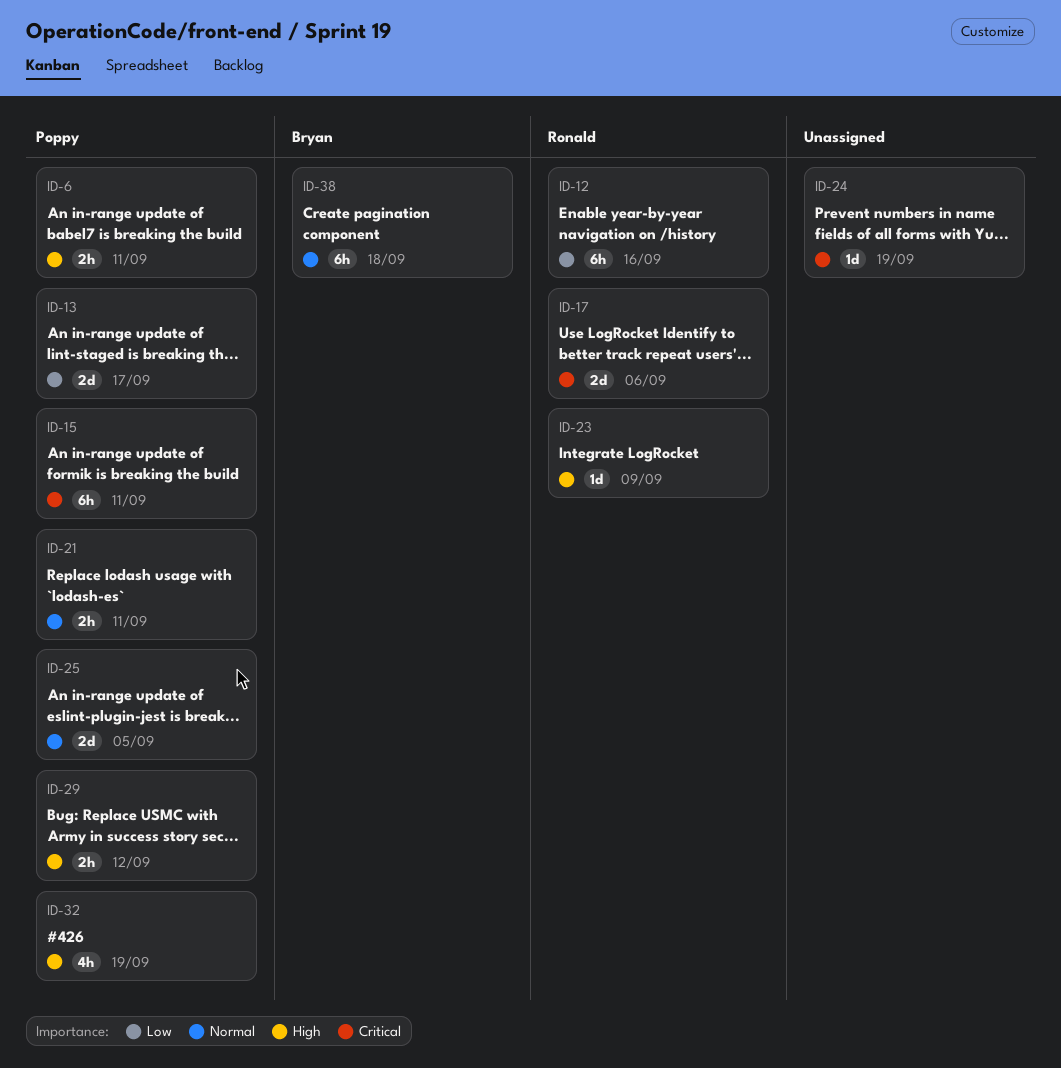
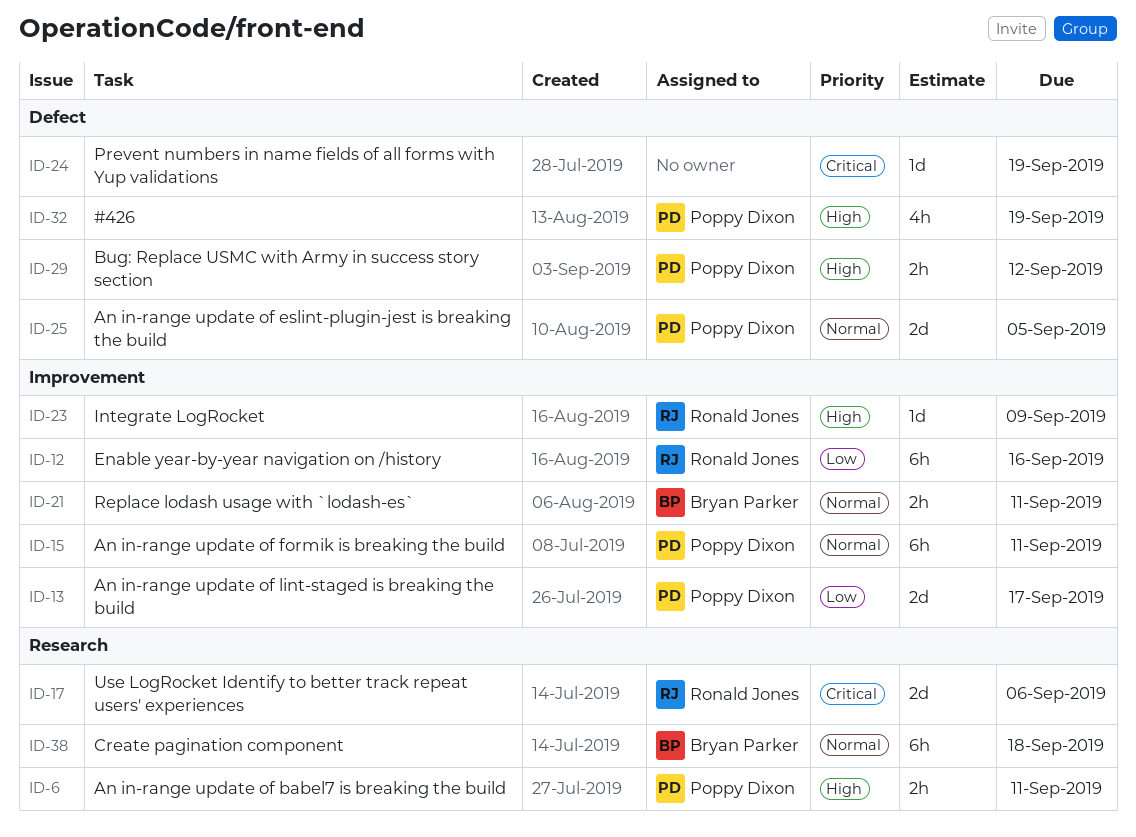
ID-15, priority: Critical -> Normal
ID-21, owner: Poppy Dixon -> Bryan Parker

